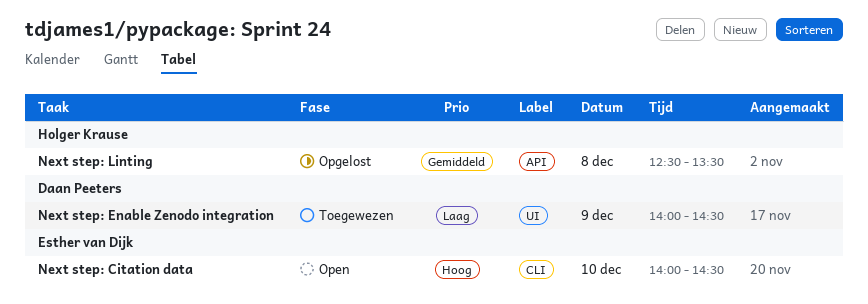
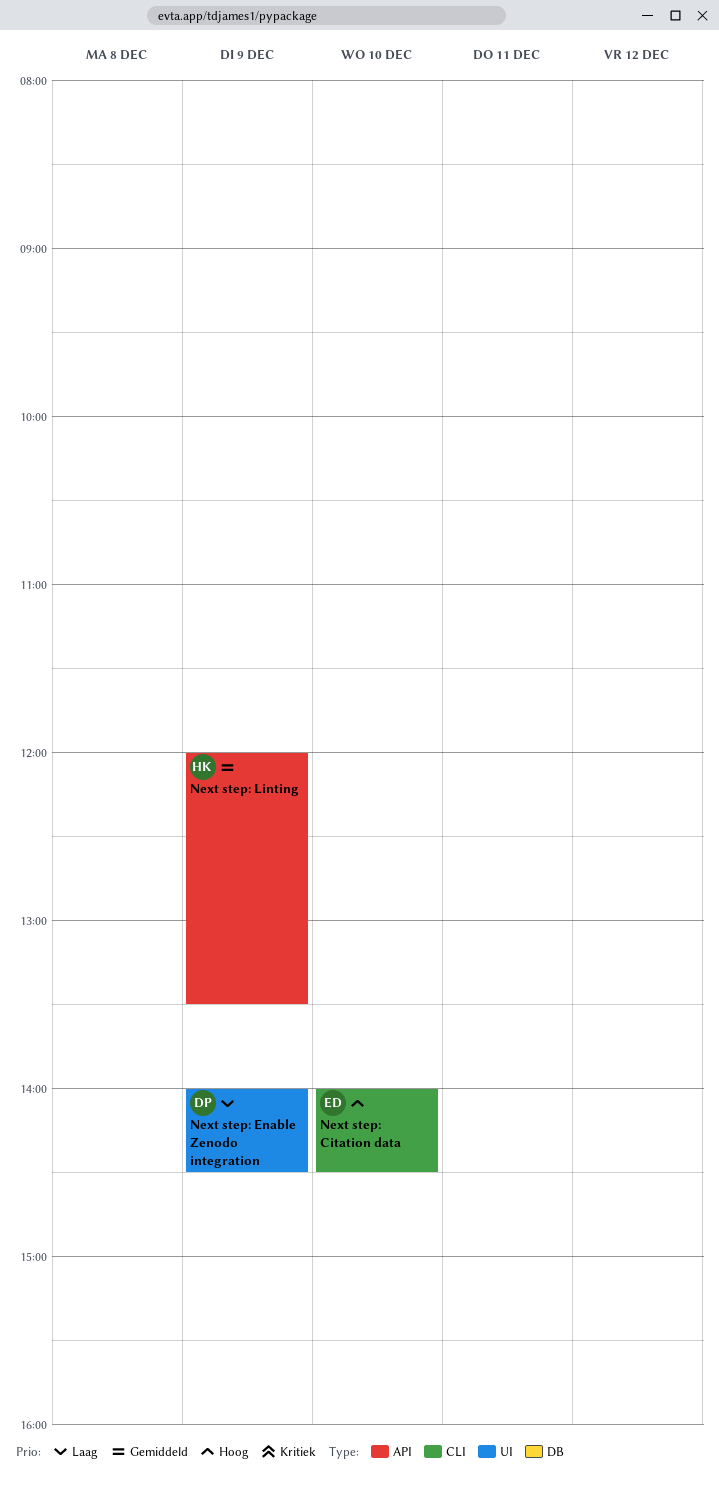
Next step: Linting, day: Dec 8 -> Dec 9
Next step: Linting, begins: 12:30 -> 12:00

